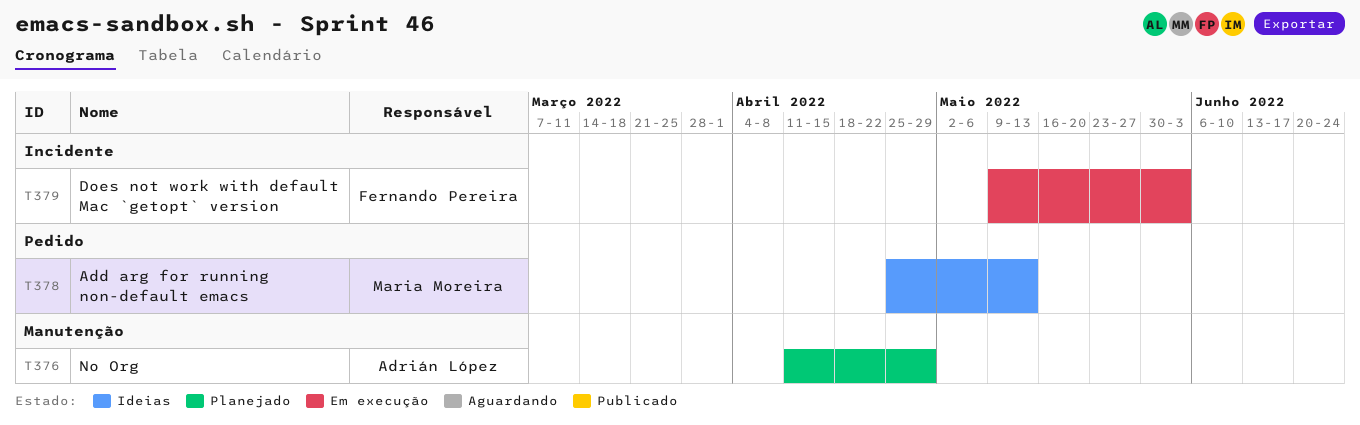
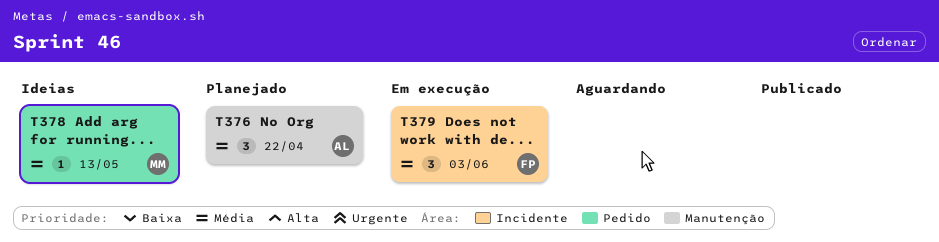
T376, due: Apr 29 -> Apr 22

